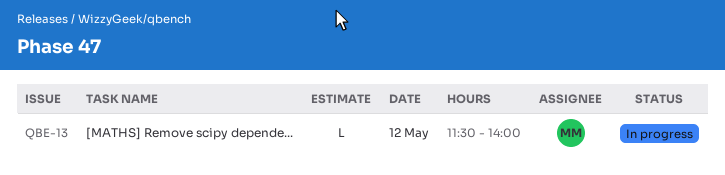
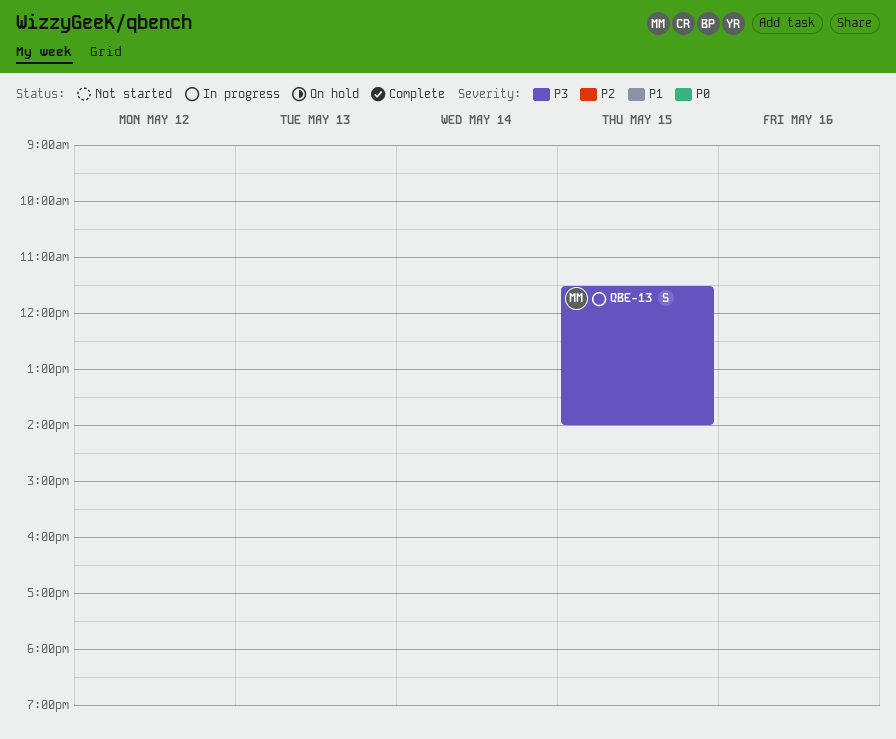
QBE-13, estimate: L -> S
QBE-13, day: May 12 -> May 15

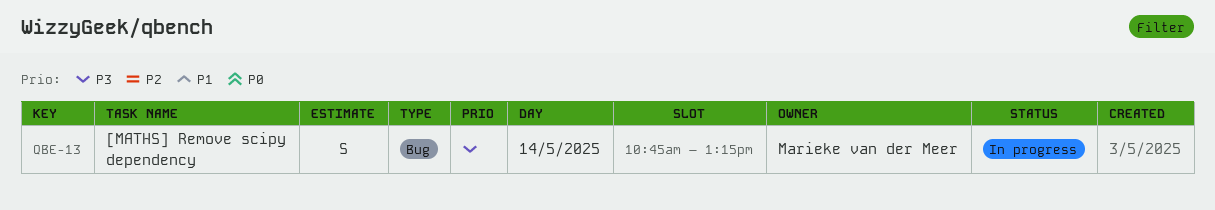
QBE-13, day: May 15 -> May 14
QBE-13, begins: 11:30 -> 10:45
QBE-13, ends: 14:00 -> 13:15

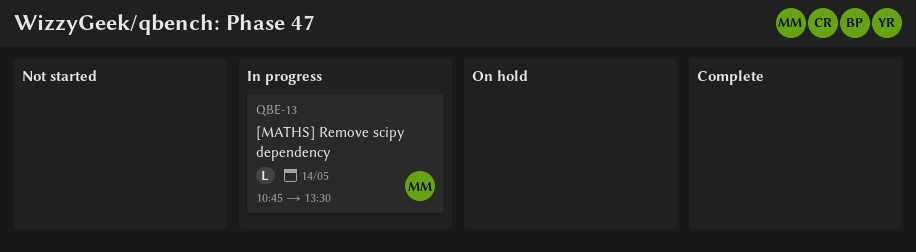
QBE-13, estimate: S -> L
QBE-13, ends: 13:15 -> 13:30

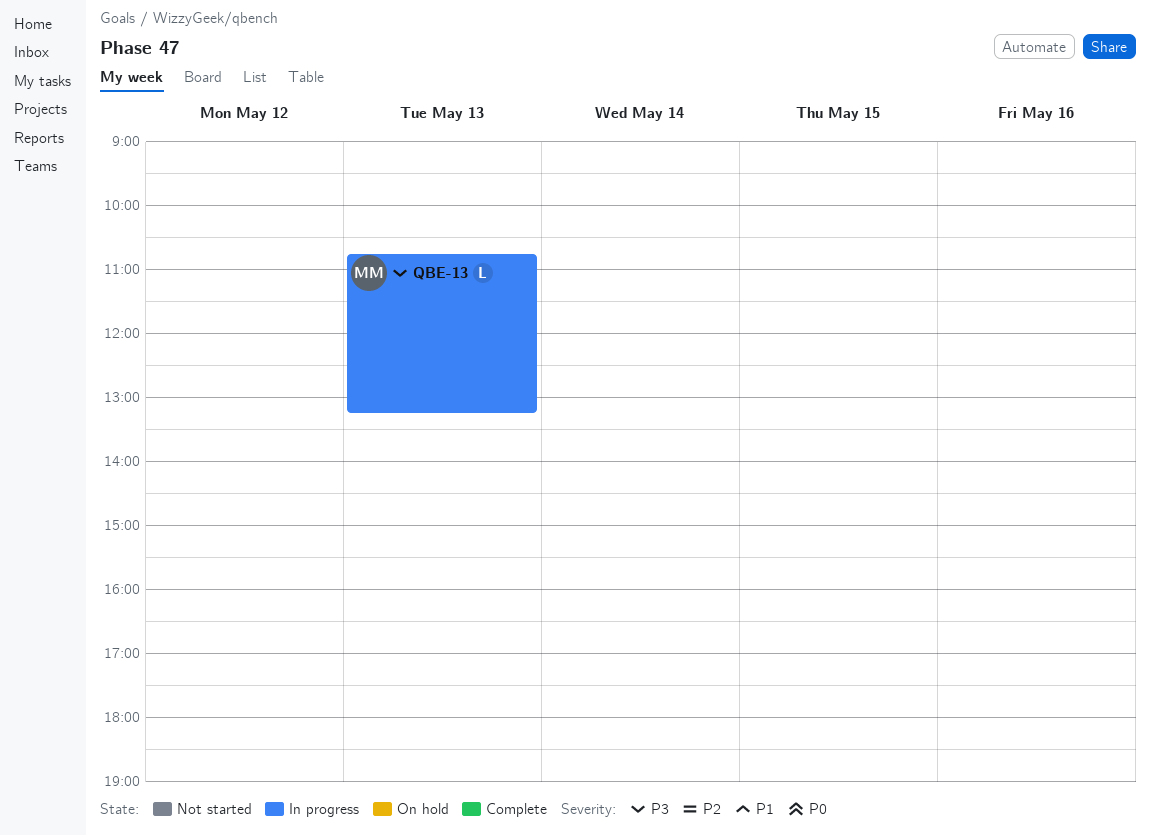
QBE-13, day: May 14 -> May 13
QBE-13, ends: 13:30 -> 13:15

